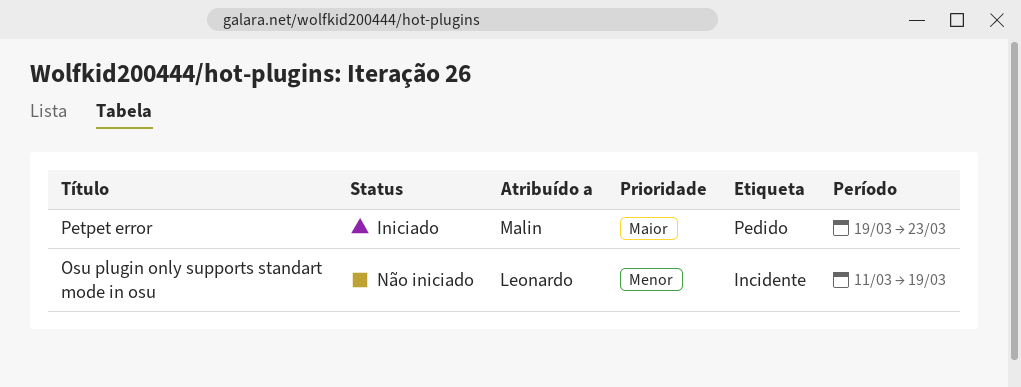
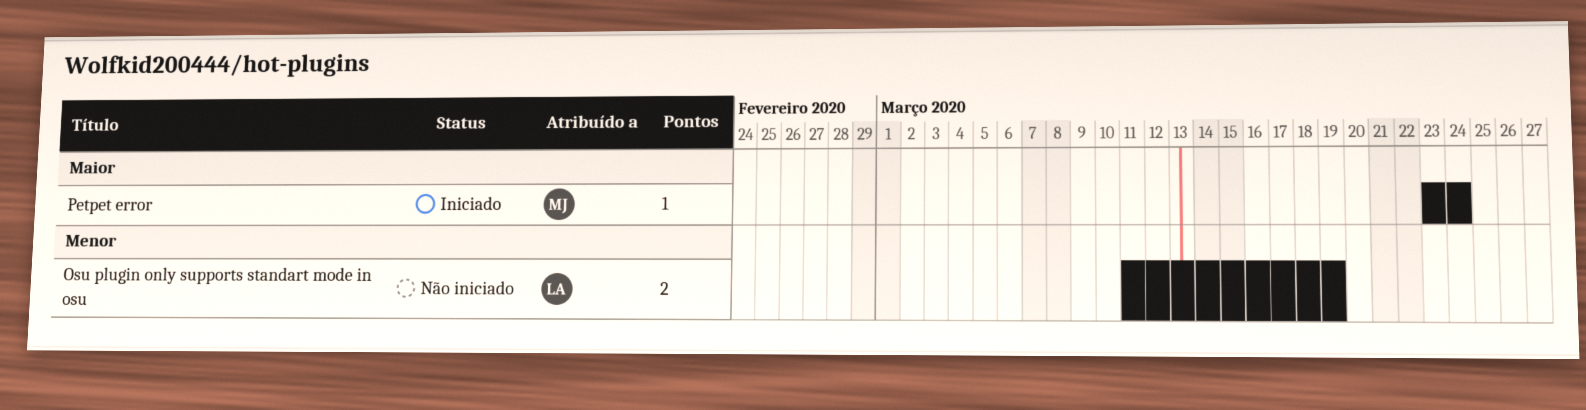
Petpet error, start: Mar 19 -> Mar 23
Petpet error, due: Mar 23 -> Mar 24

